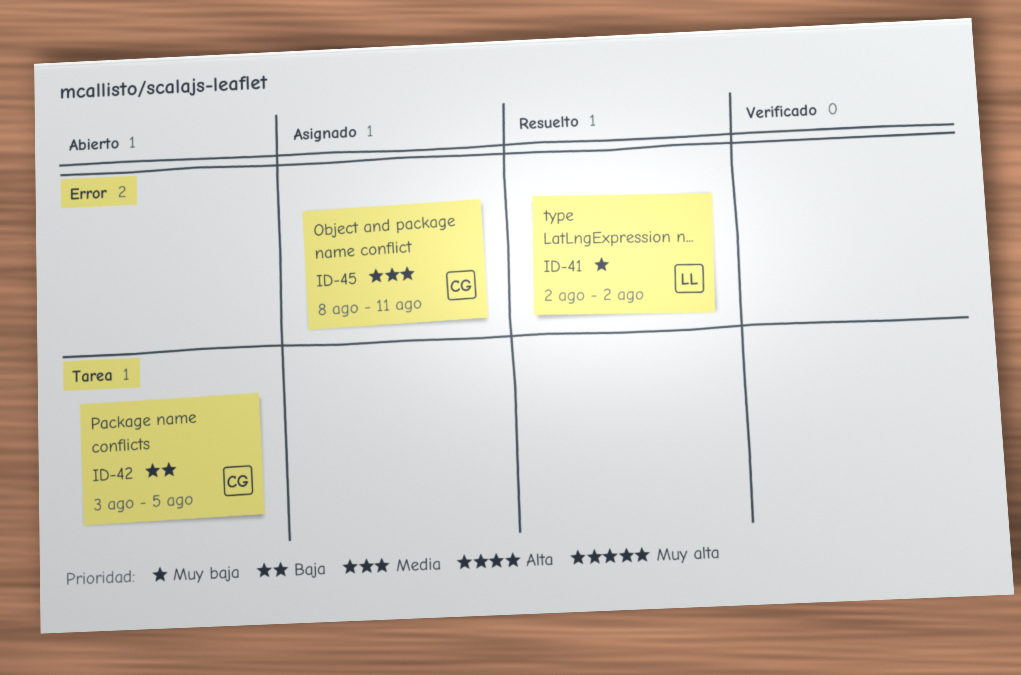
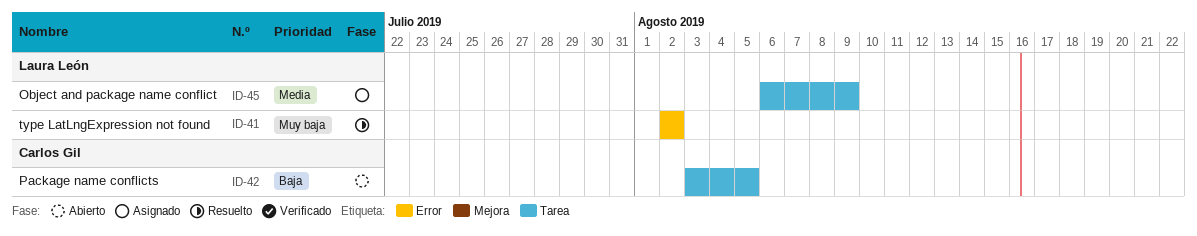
ID-45, owner: Carlos Gil -> Laura León
ID-45, label: Error -> Tarea
ID-45, start: Aug 8 -> Aug 6
ID-45, due: Aug 11 -> Aug 9

